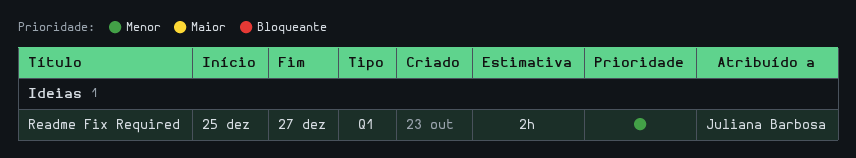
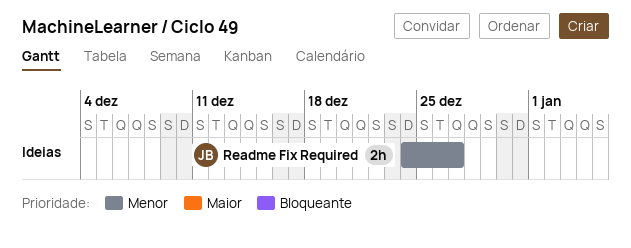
Readme Fix Required, start: Dec 25 -> Dec 24

